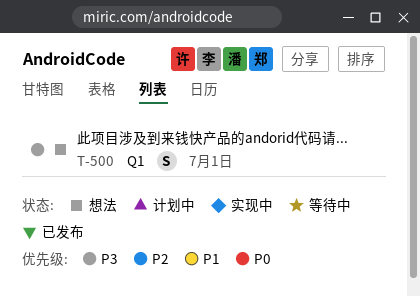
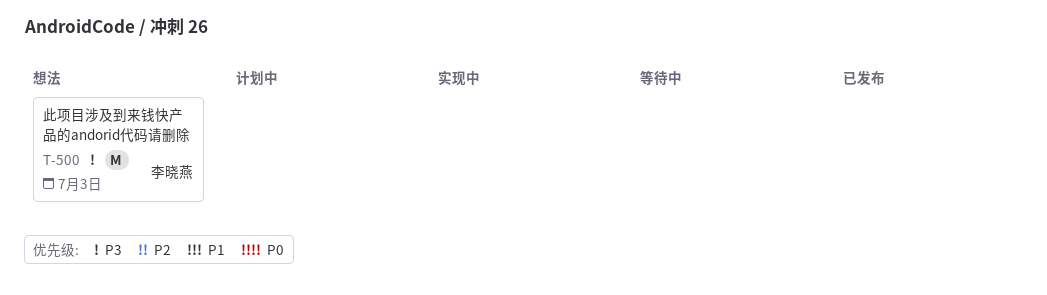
T-500, estimate: S -> M
T-500, due: Jul 1 -> Jul 3

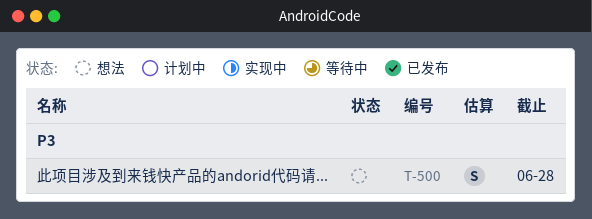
T-500, estimate: M -> S
T-500, due: Jul 3 -> Jun 28

